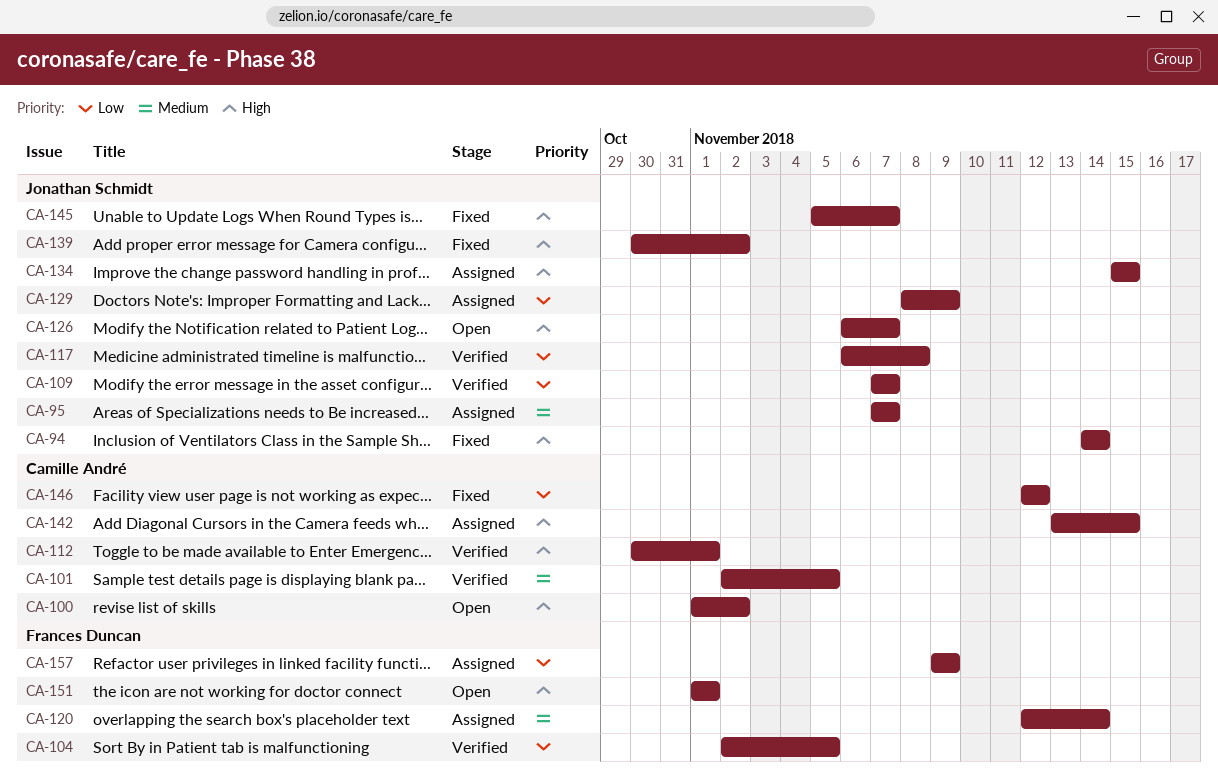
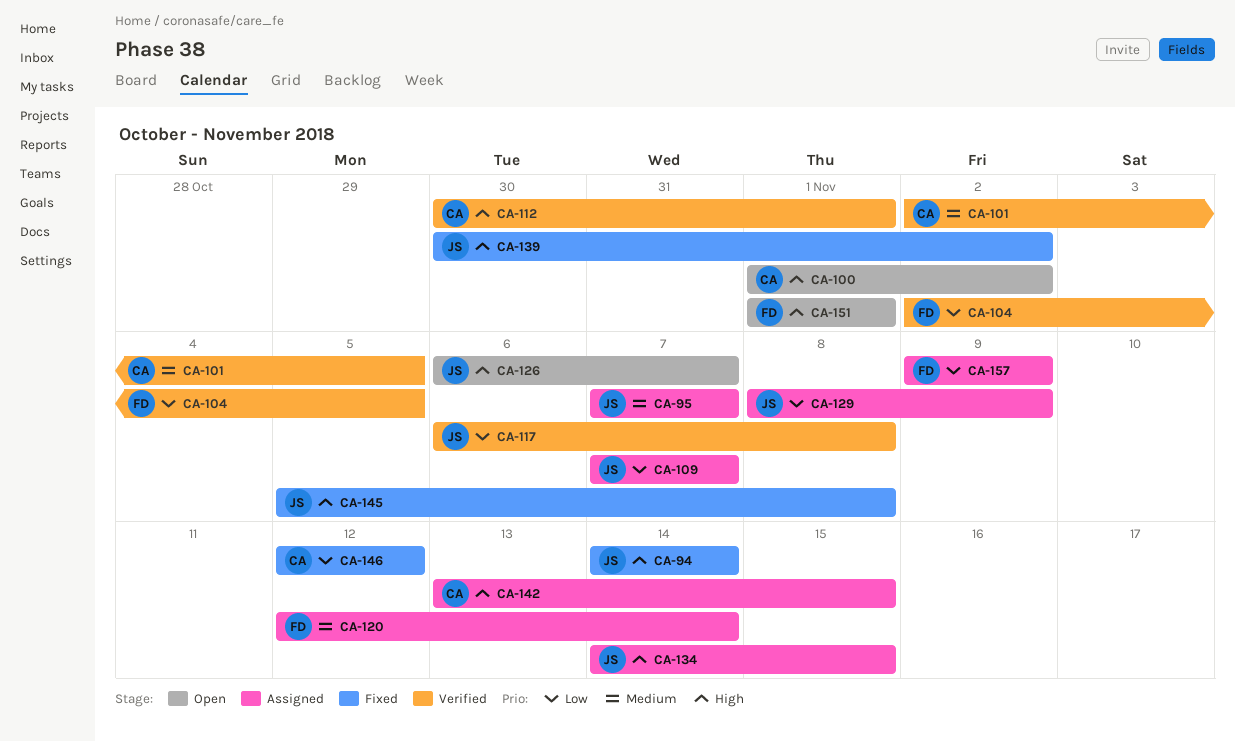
CA-109, status: Verified -> Assigned
CA-134, start: Nov 15 -> Nov 14
CA-145, due: Nov 7 -> Nov 8

